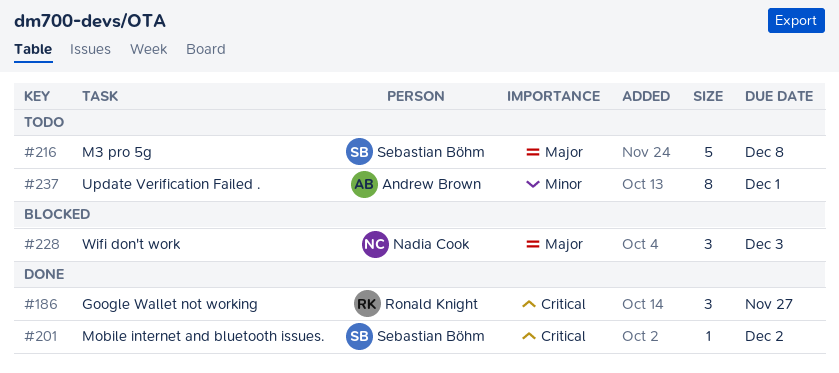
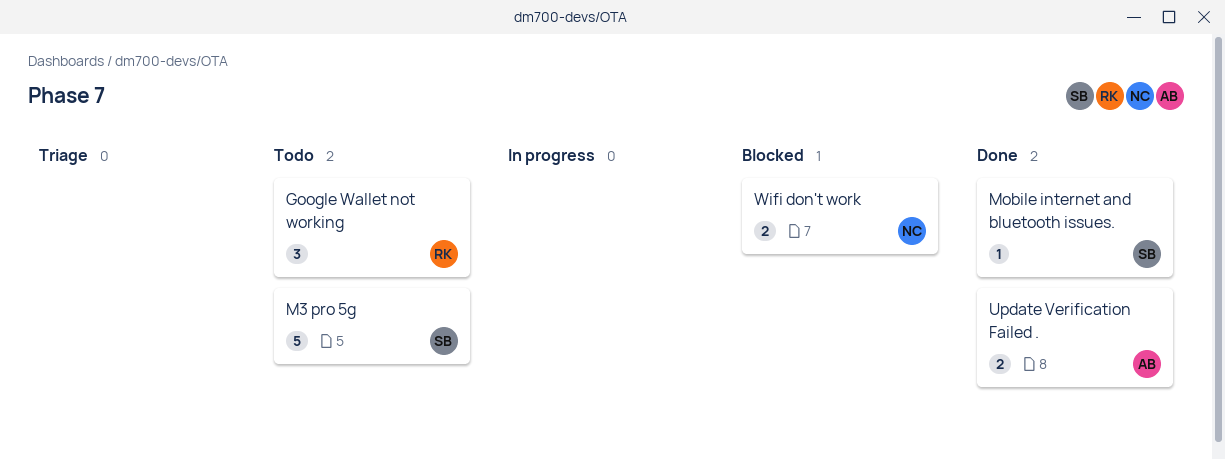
Google Wallet not working, status: Done -> Todo
Update Verification Failed ., status: Todo -> Done
Update Verification Failed ., estimate: 8 -> 2
Wifi don't work, estimate: 3 -> 2

